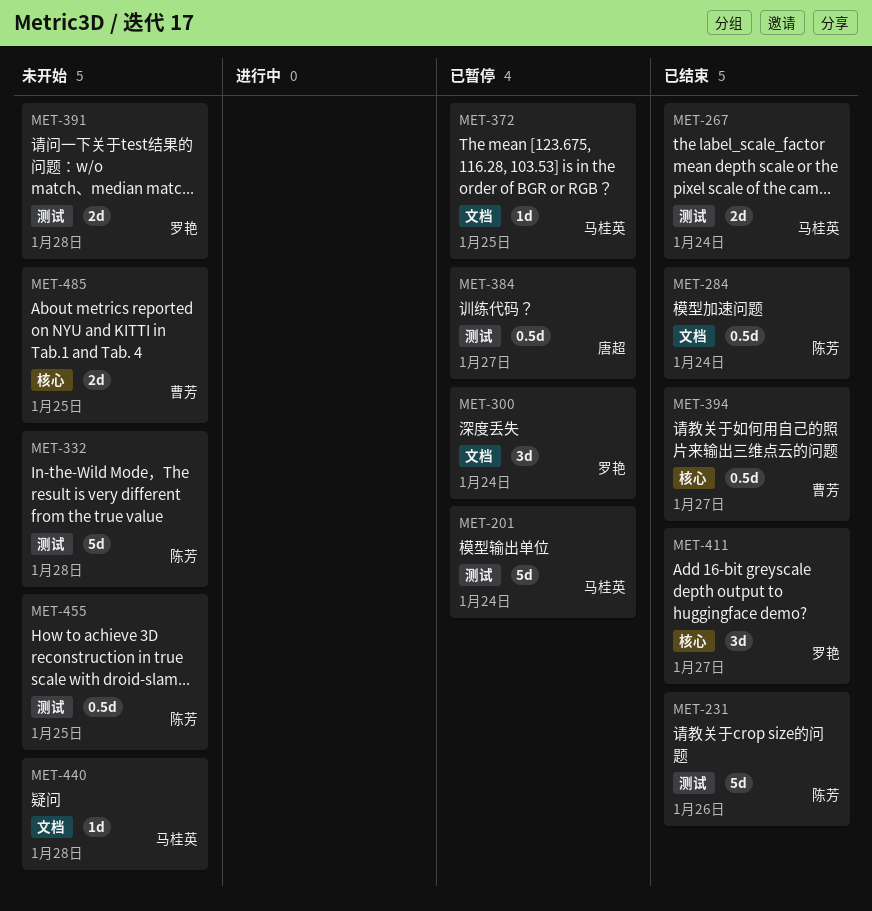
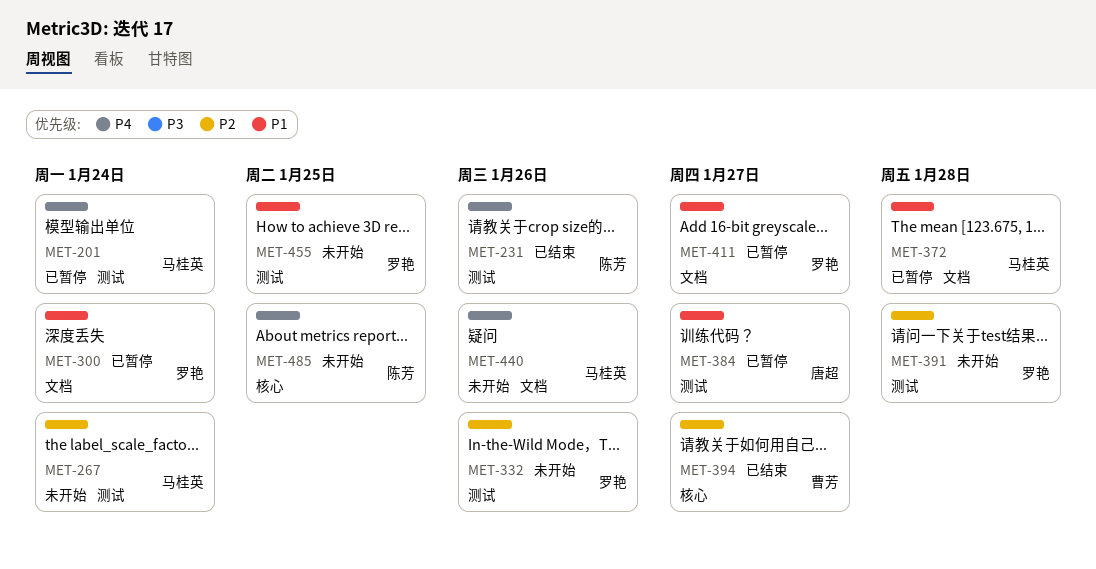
MET-267, status: 已结束 -> 未开始
MET-284: present -> none
MET-332, owner: 陈芳 -> 罗艳
MET-332, due: Jan 28 -> Jan 26
MET-372, due: Jan 25 -> Jan 28
MET-411, status: 已结束 -> 已暂停
MET-411, label: 核心 -> 文档
MET-440, due: Jan 28 -> Jan 26
MET-455, owner: 陈芳 -> 罗艳
MET-485, owner: 曹芳 -> 陈芳

